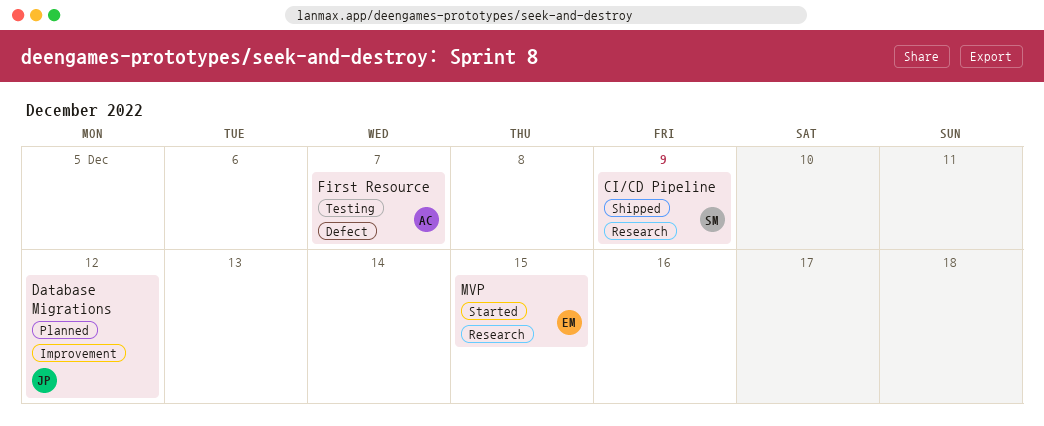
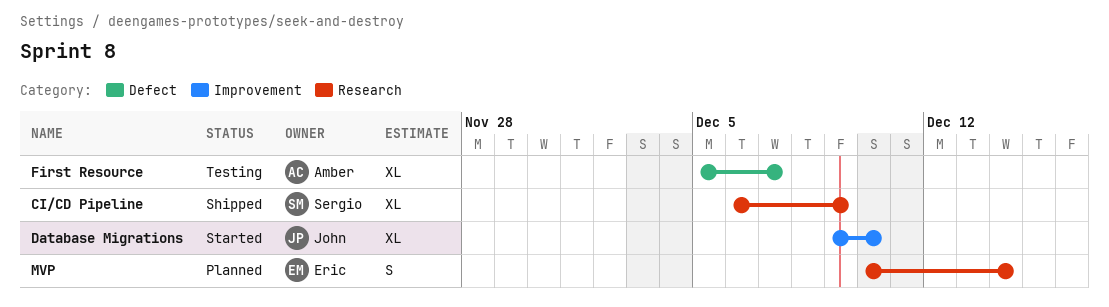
Database Migrations, status: Planned -> Started
Database Migrations, due: Dec 12 -> Dec 10
MVP, status: Started -> Planned
MVP, due: Dec 15 -> Dec 14

